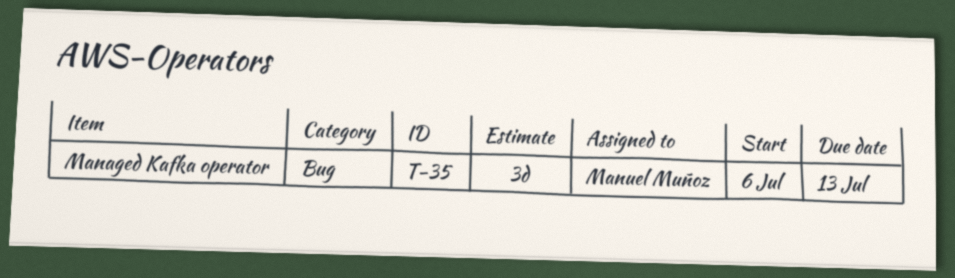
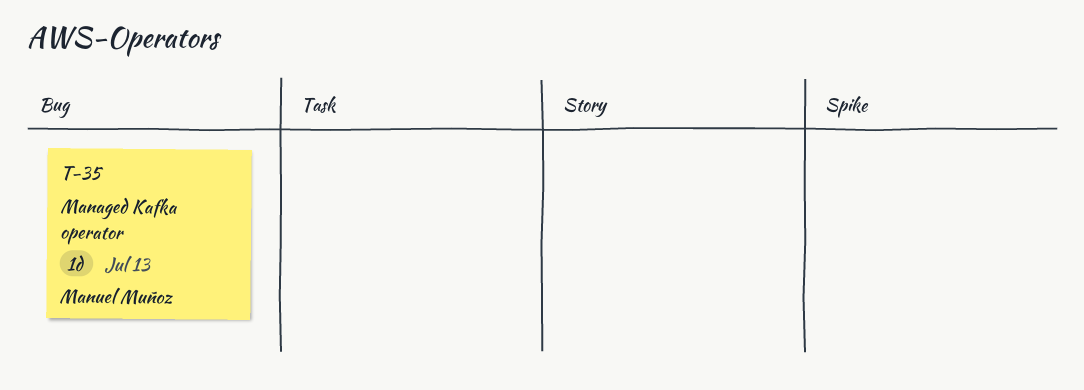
T-35, estimate: 3d -> 1d

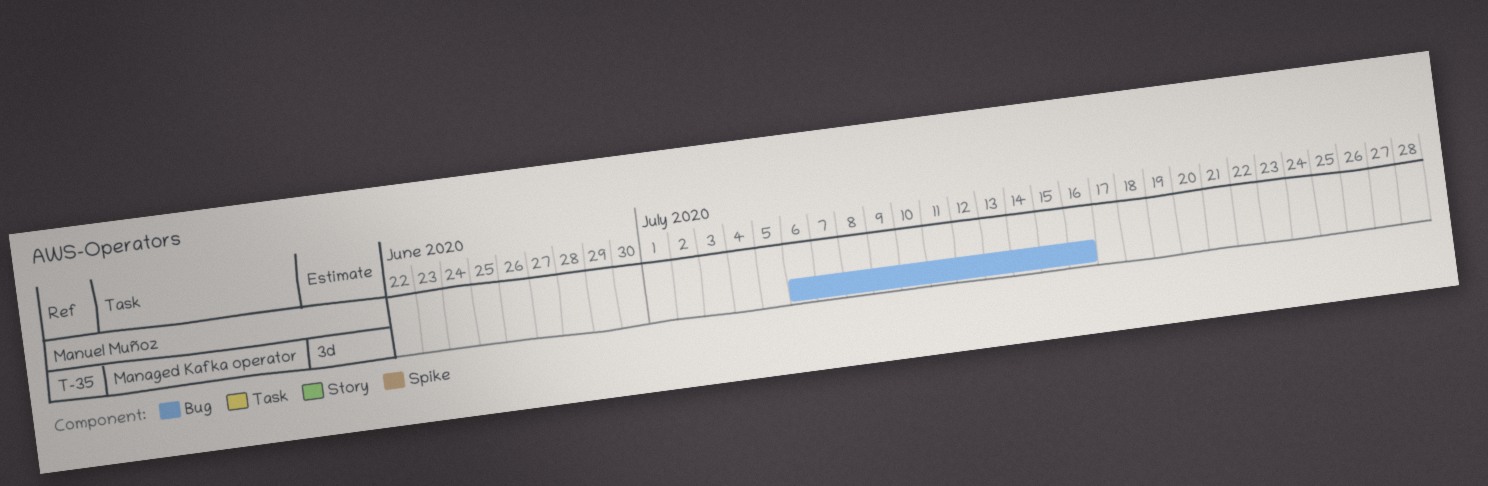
T-35, estimate: 1d -> 3d
T-35, due: Jul 13 -> Jul 16

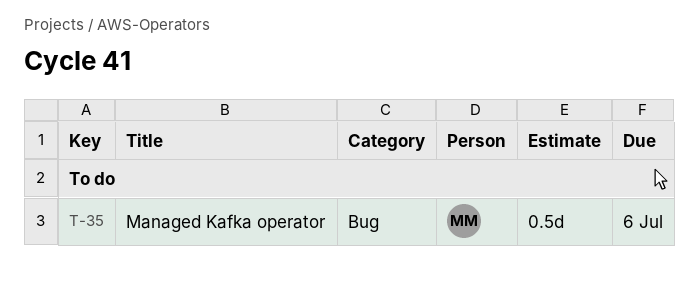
T-35, estimate: 3d -> 0.5d
T-35, due: Jul 16 -> Jul 6

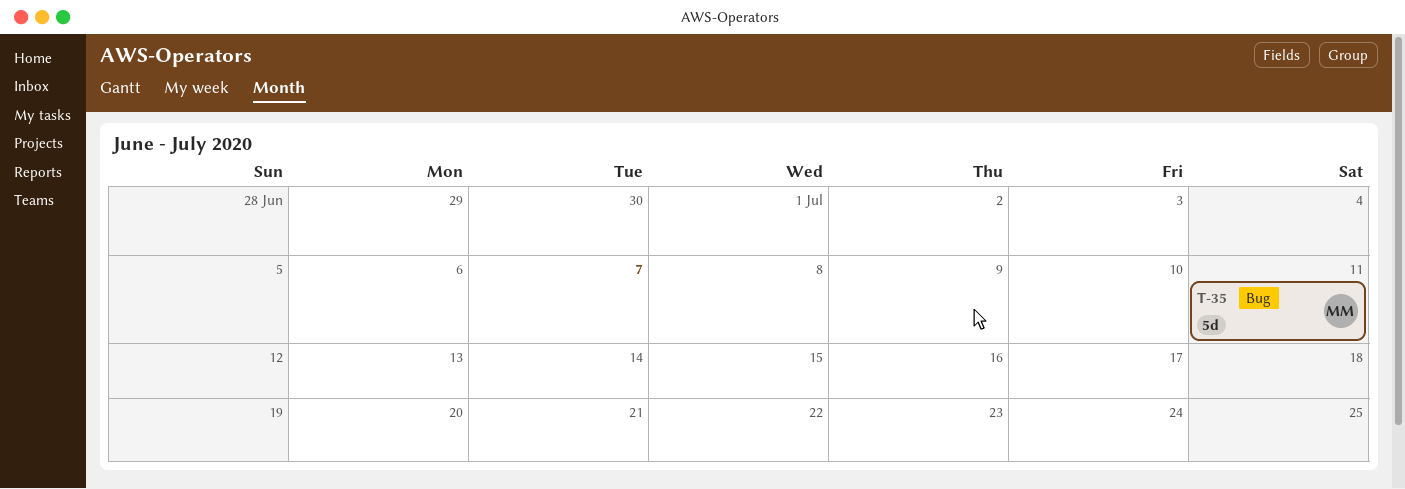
T-35, estimate: 0.5d -> 5d
T-35, due: Jul 6 -> Jul 11

